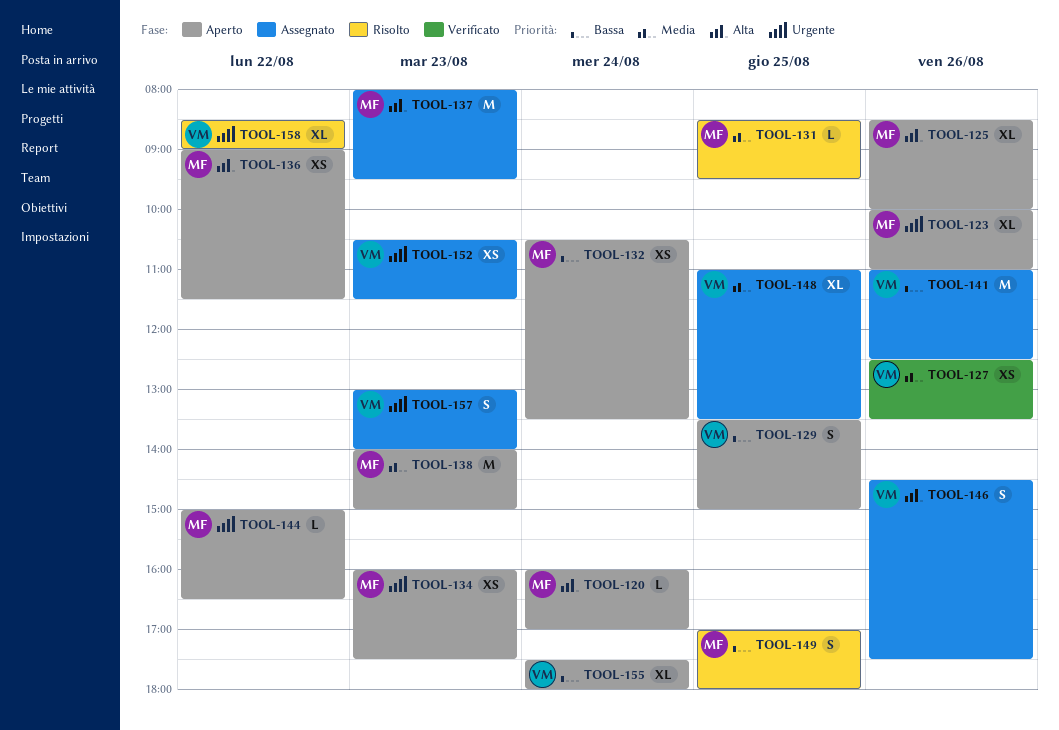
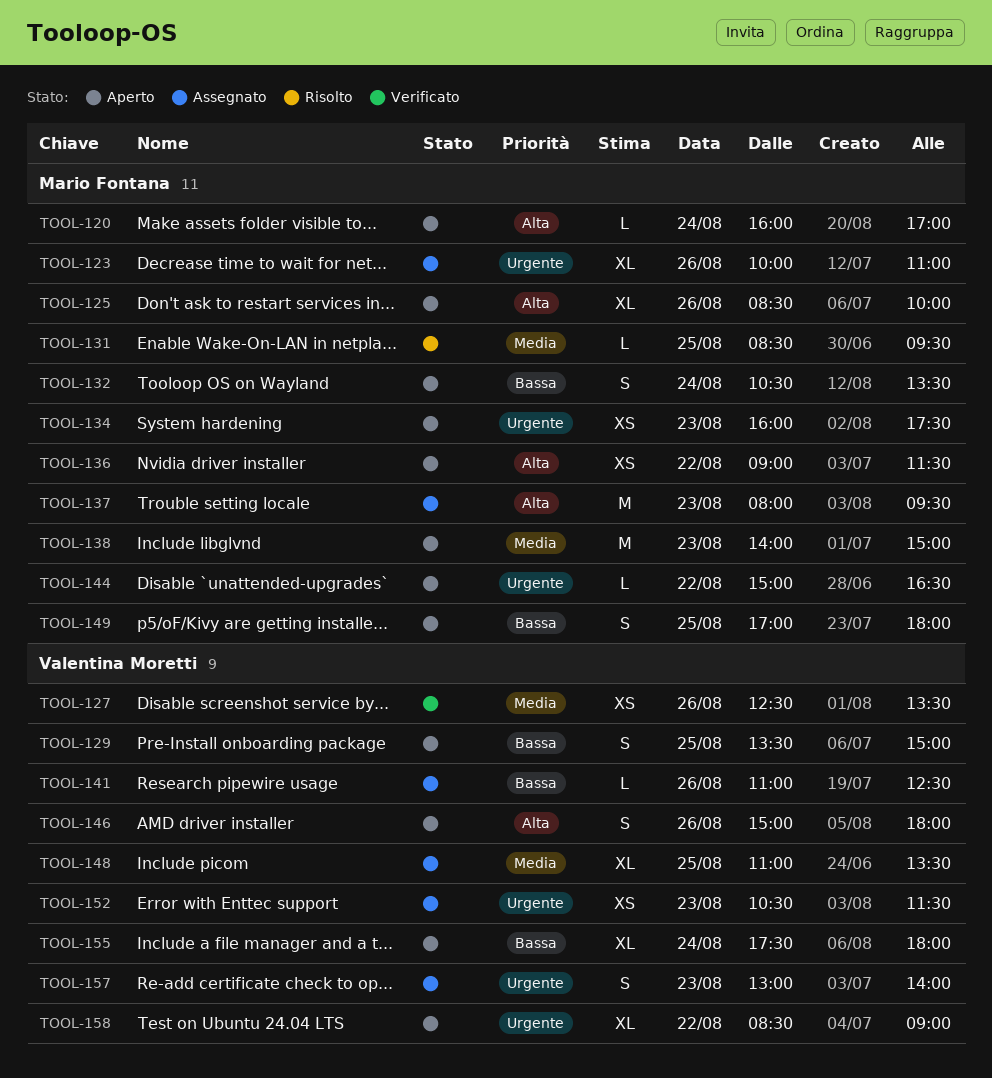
TOOL-123, status: Aperto -> Assegnato
TOOL-132, estimate: XS -> S
TOOL-141, estimate: M -> L
TOOL-146, status: Assegnato -> Aperto
TOOL-146, begins: 14:30 -> 15:00
TOOL-146, ends: 17:30 -> 18:00
TOOL-149, status: Risolto -> Aperto
TOOL-158, status: Risolto -> Aperto

